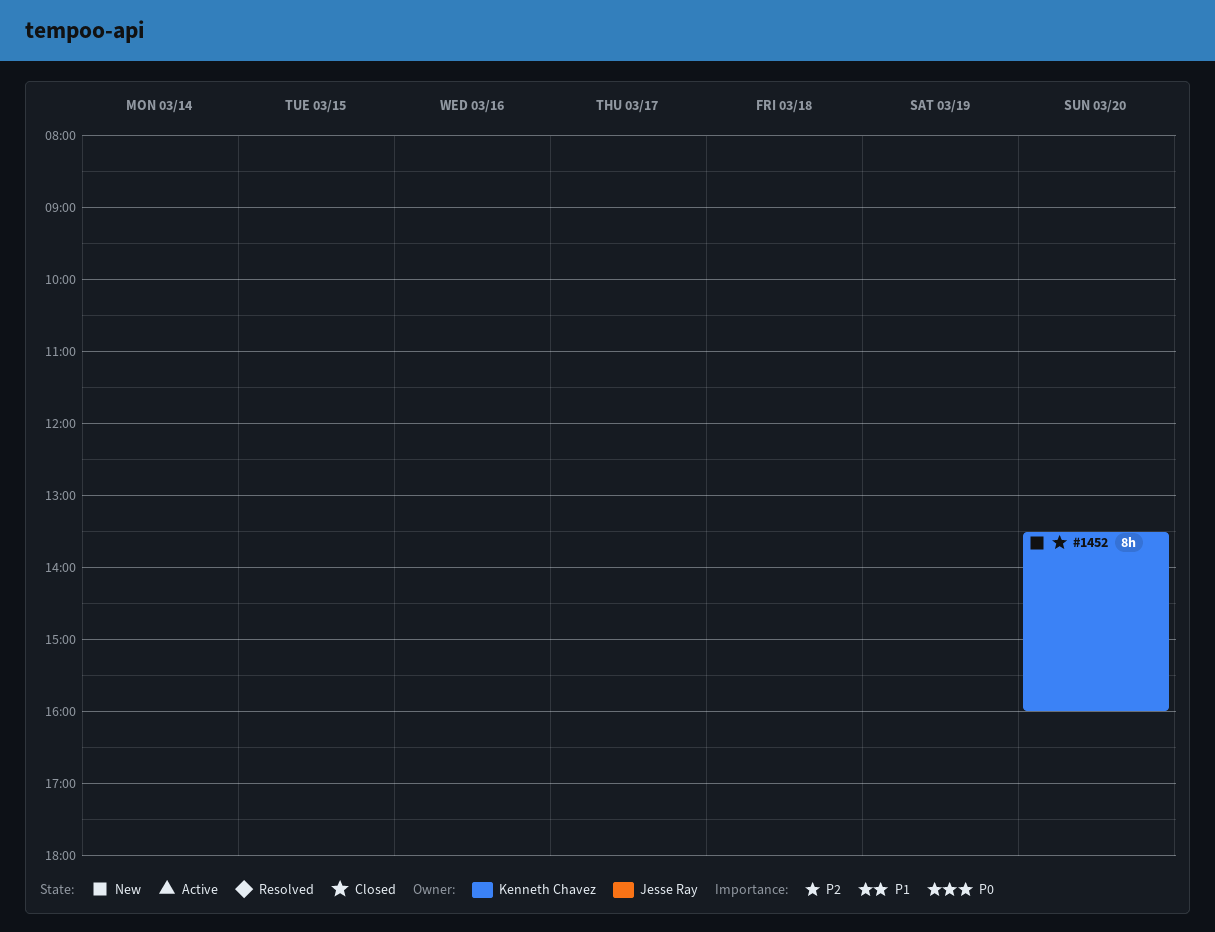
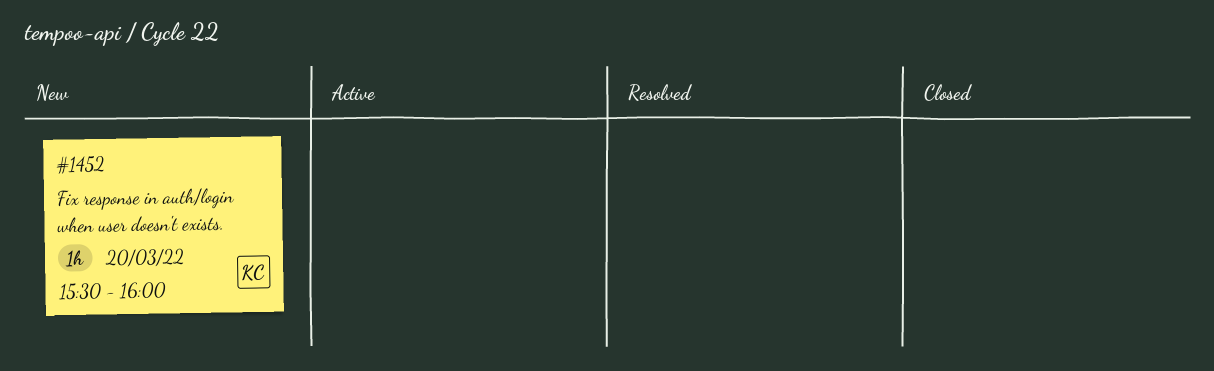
#1452, estimate: 8h -> 1h
#1452, begins: 13:30 -> 15:30

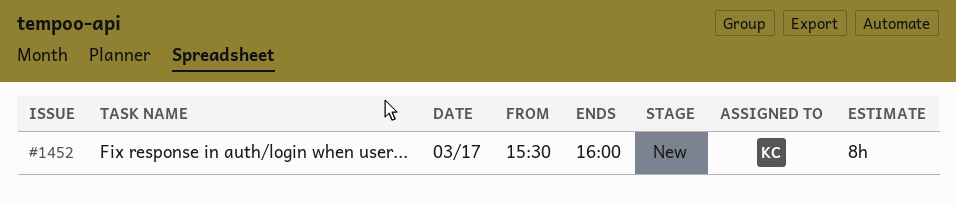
#1452, estimate: 1h -> 8h
#1452, day: Mar 20 -> Mar 17

